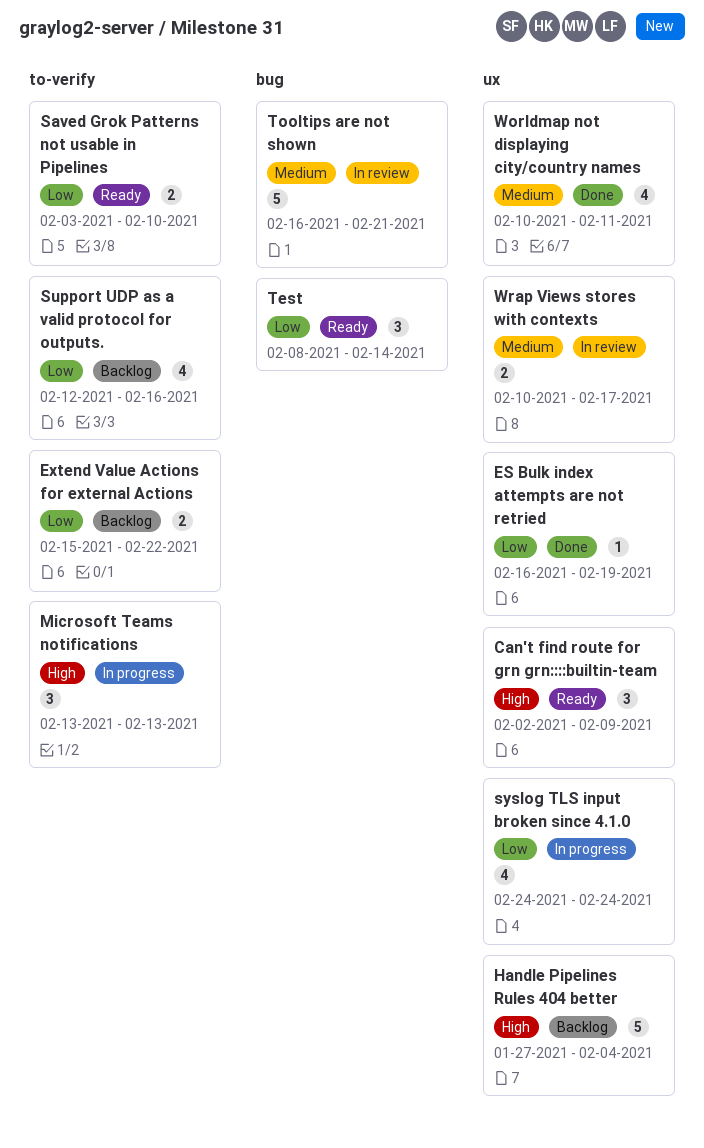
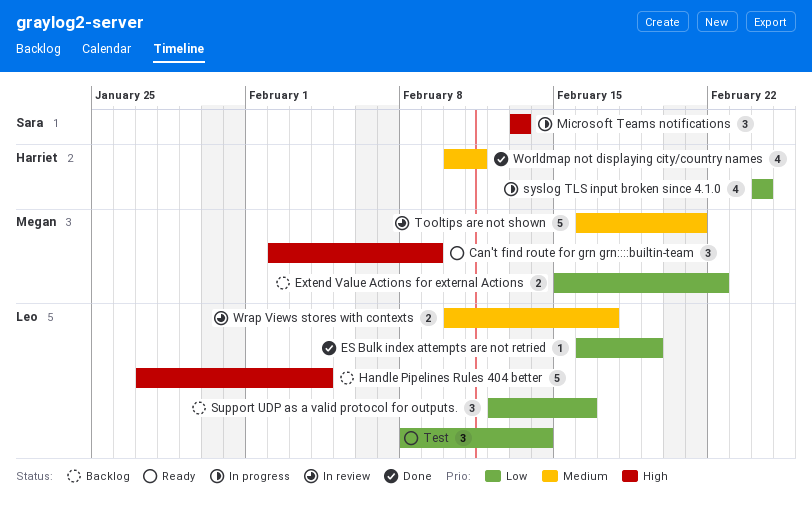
Saved Grok Patterns not usable in Pipelines: present -> none
Support UDP as a valid protocol for outputs., estimate: 4 -> 3

